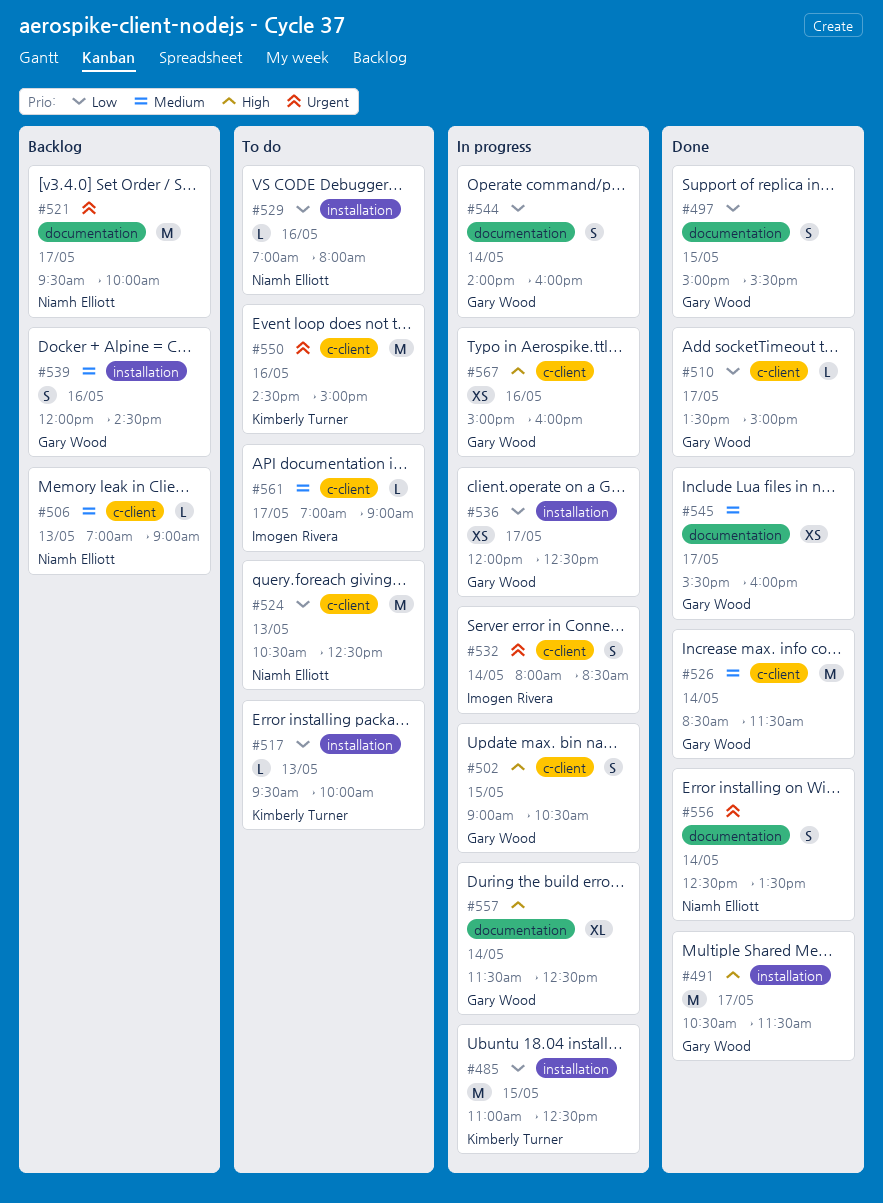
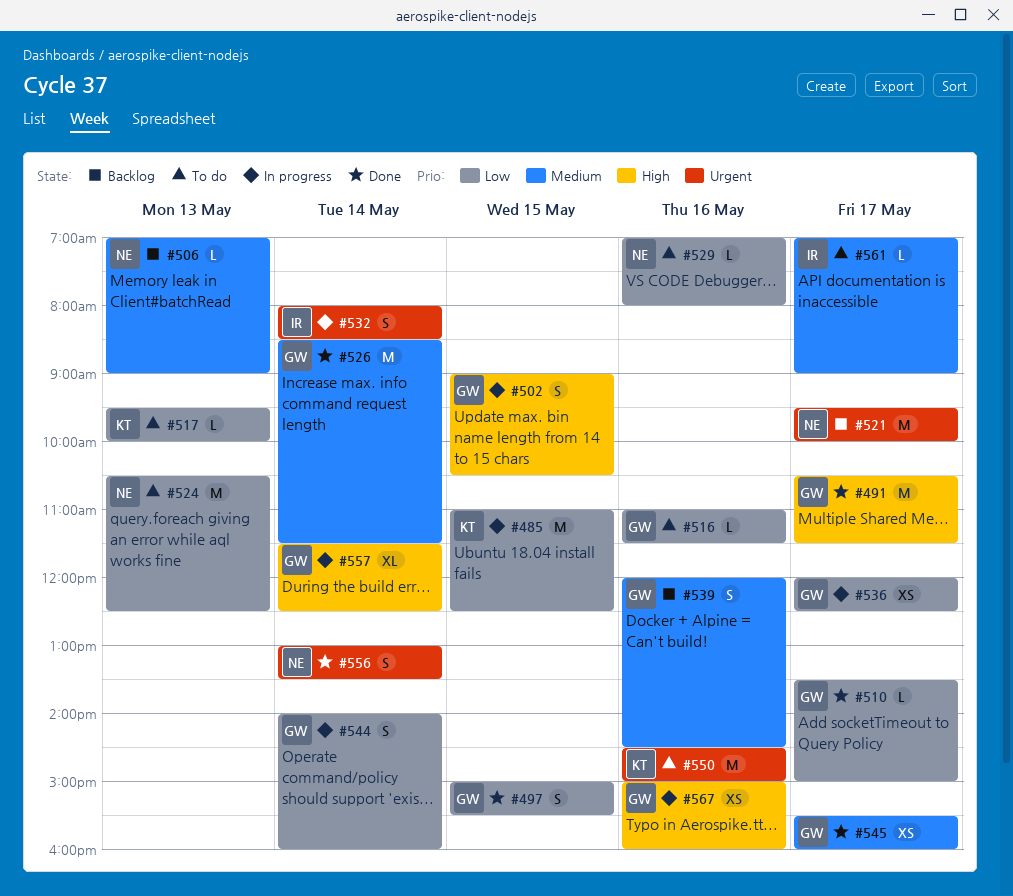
#516: none -> present
#556, begins: 12:30 -> 13:00

